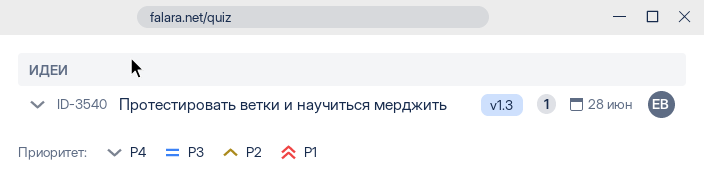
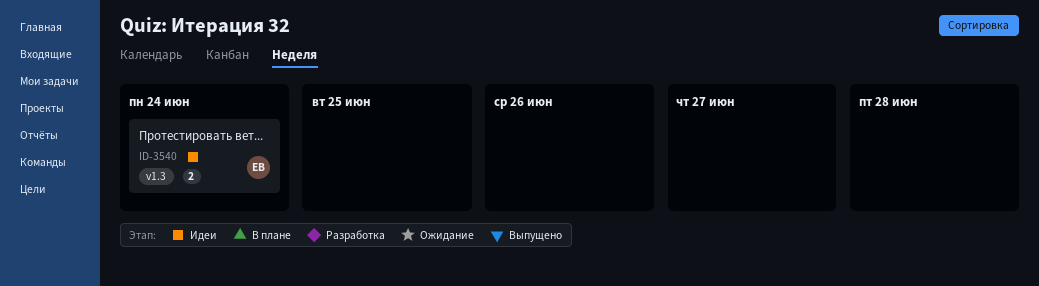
ID-3540, estimate: 1 -> 2
ID-3540, due: Jun 28 -> Jun 24

